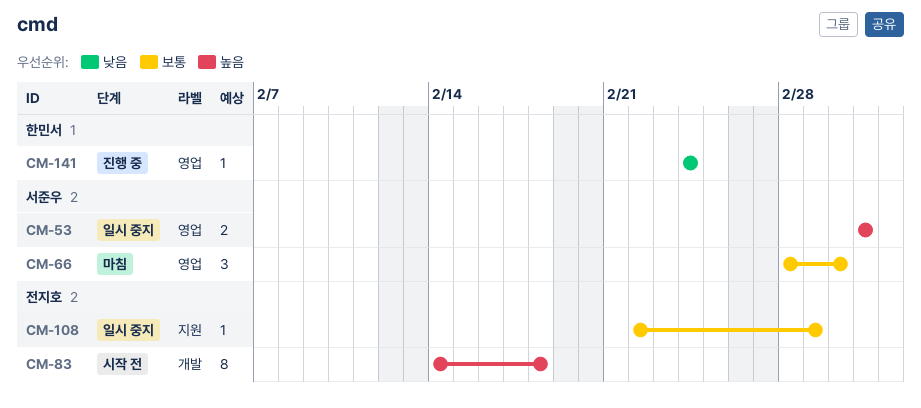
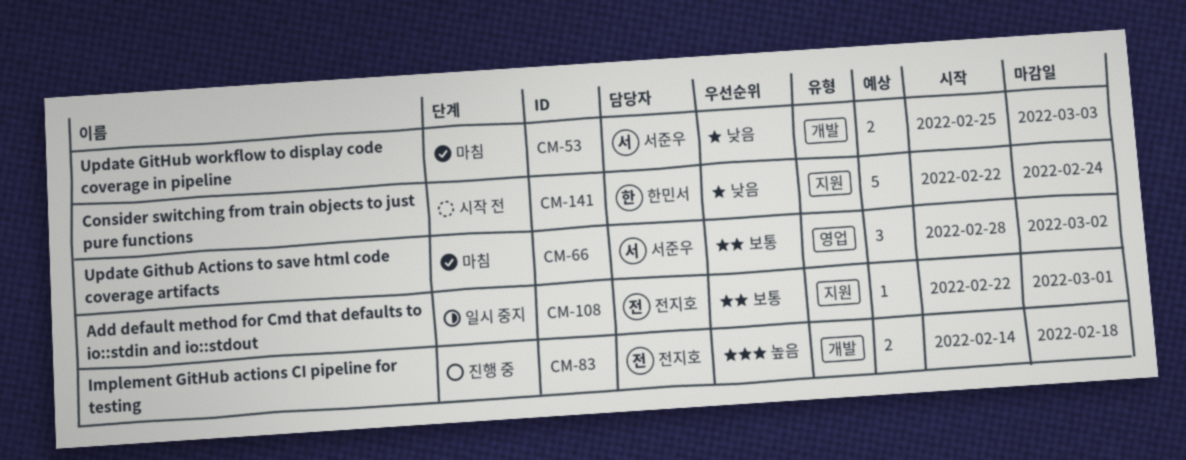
CM-53, status: 일시 중지 -> 마침
CM-53, priority: 높음 -> 낮음
CM-53, label: 영업 -> 개발
CM-53, start: Mar 3 -> Feb 25
CM-83, status: 시작 전 -> 진행 중
CM-83, estimate: 8 -> 2
CM-141, status: 진행 중 -> 시작 전
CM-141, label: 영업 -> 지원
CM-141, estimate: 1 -> 5
CM-141, start: Feb 24 -> Feb 22

